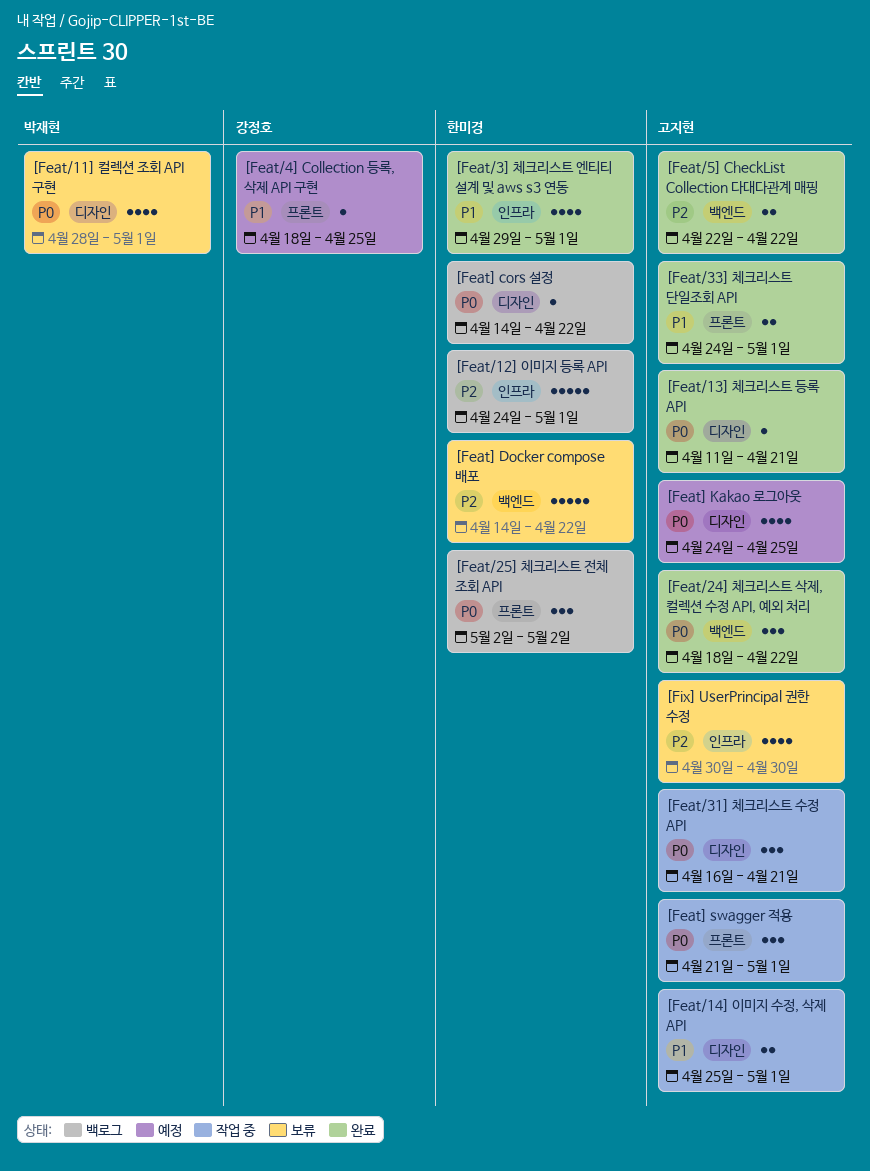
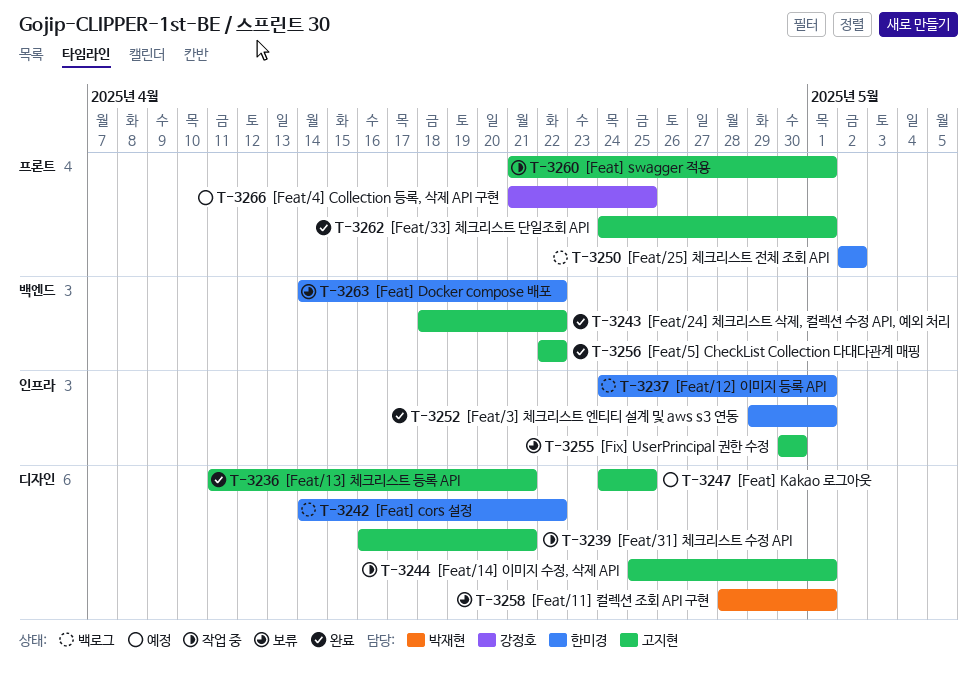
[Feat/4] Collection 등록, 삭제 API 구현, start: Apr 18 -> Apr 21

